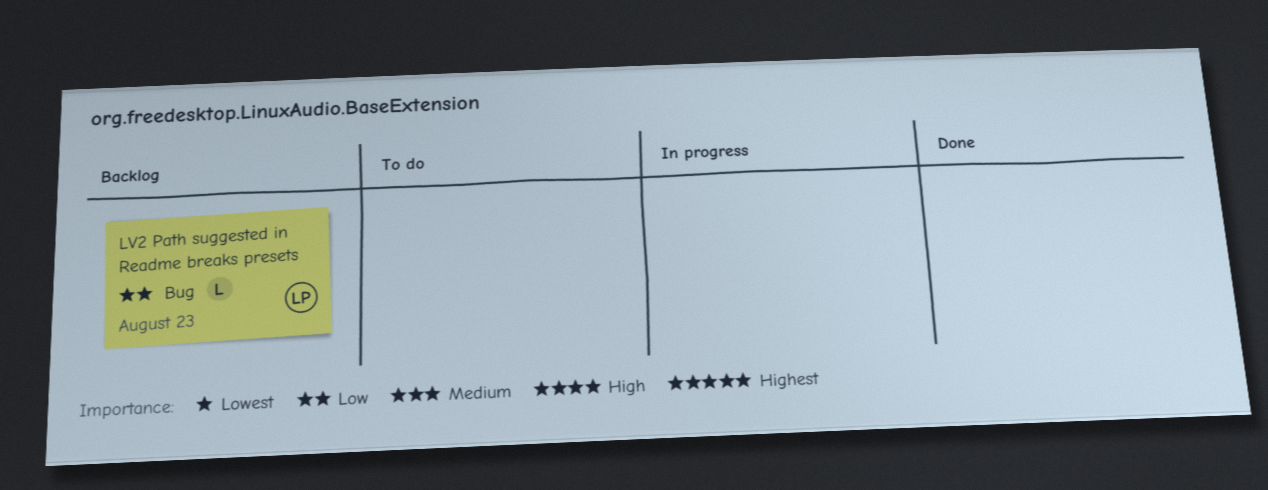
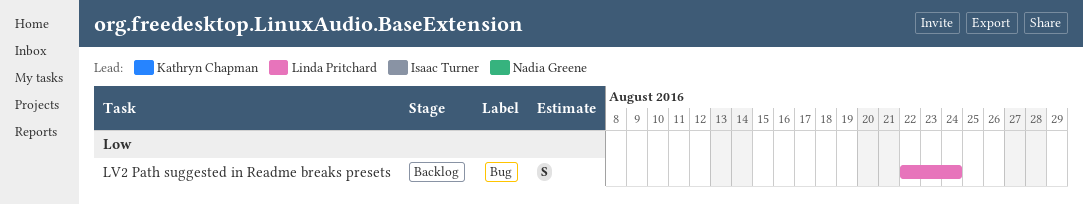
LV2 Path suggested in Readme breaks presets, estimate: L -> S
LV2 Path suggested in Readme breaks presets, due: Aug 23 -> Aug 24

